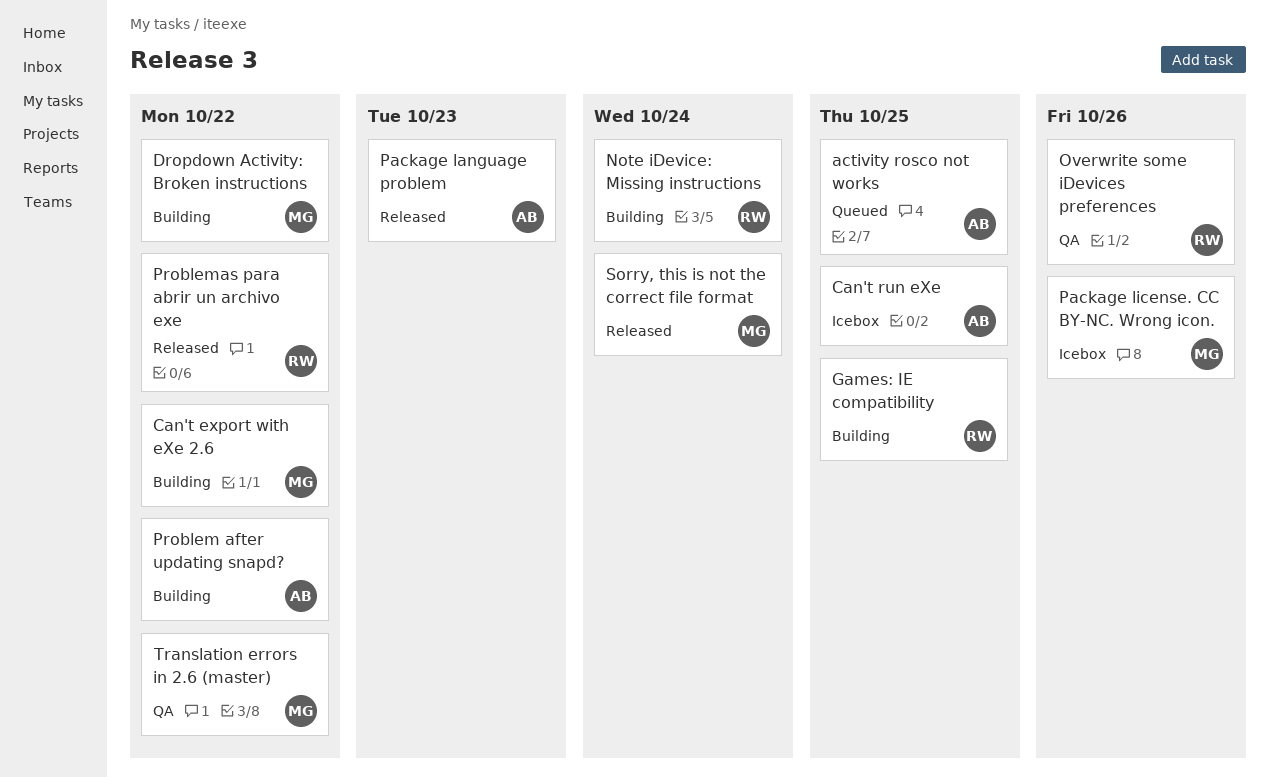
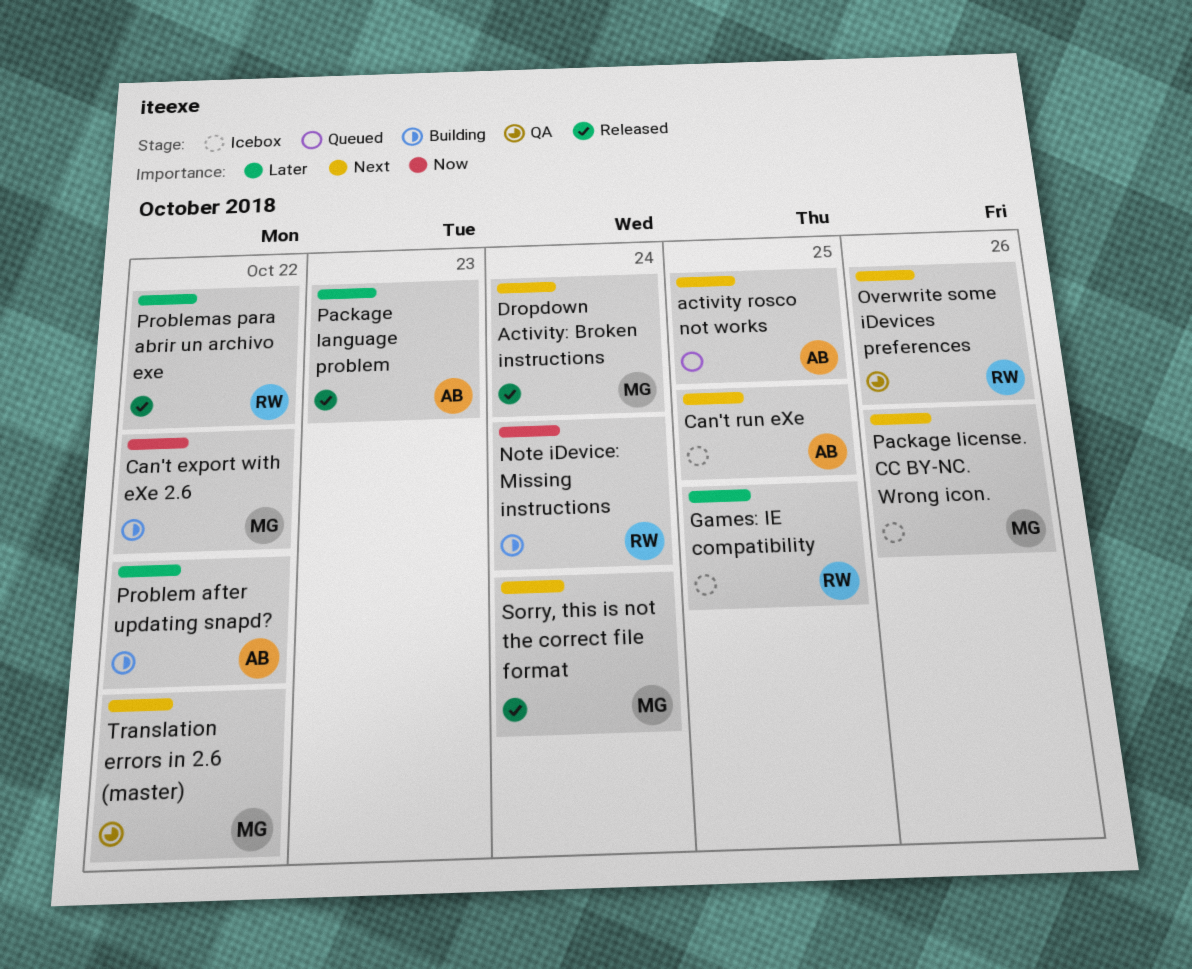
Dropdown Activity: Broken instructions, status: Building -> Released
Dropdown Activity: Broken instructions, due: Oct 22 -> Oct 24
Games: IE compatibility, status: Building -> Icebox

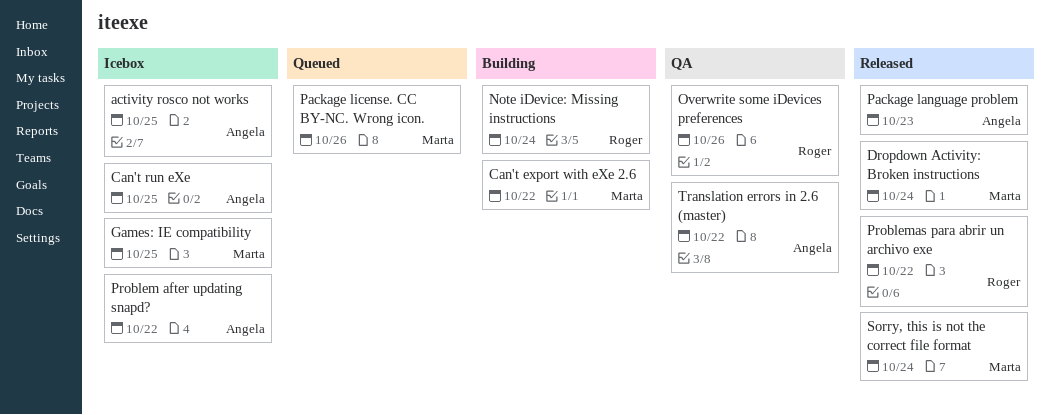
activity rosco not works, status: Queued -> Icebox
Games: IE compatibility, owner: Roger -> Marta
Package license. CC BY-NC. Wrong icon., status: Icebox -> Queued
Problem after updating snapd?, status: Building -> Icebox
Translation errors in 2.6 (master), owner: Marta -> Angela

